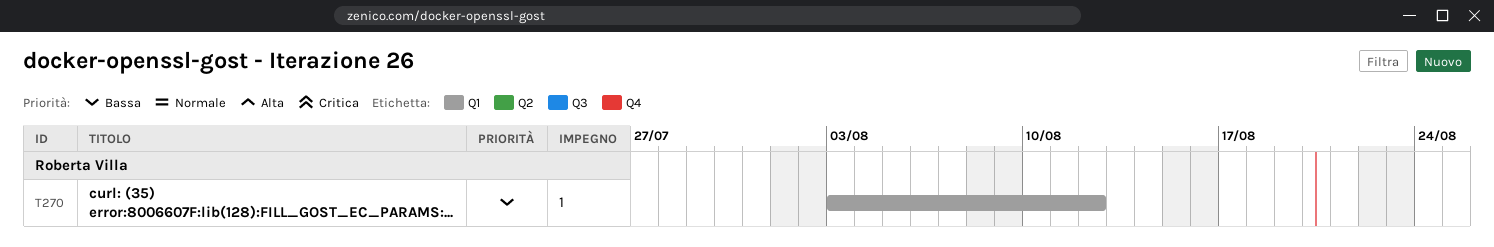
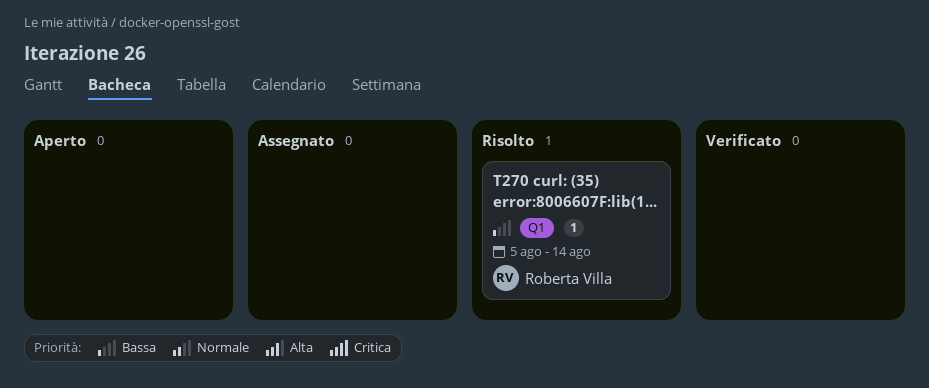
T270, start: Aug 3 -> Aug 5
T270, due: Aug 12 -> Aug 14

